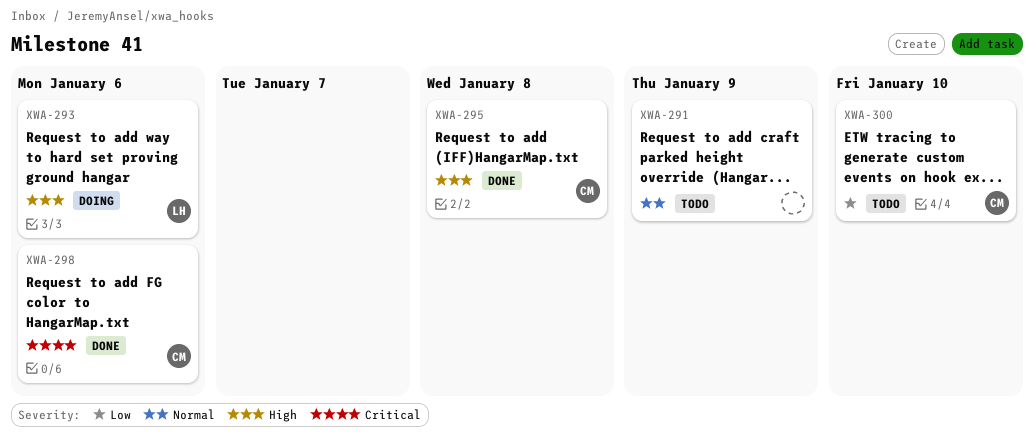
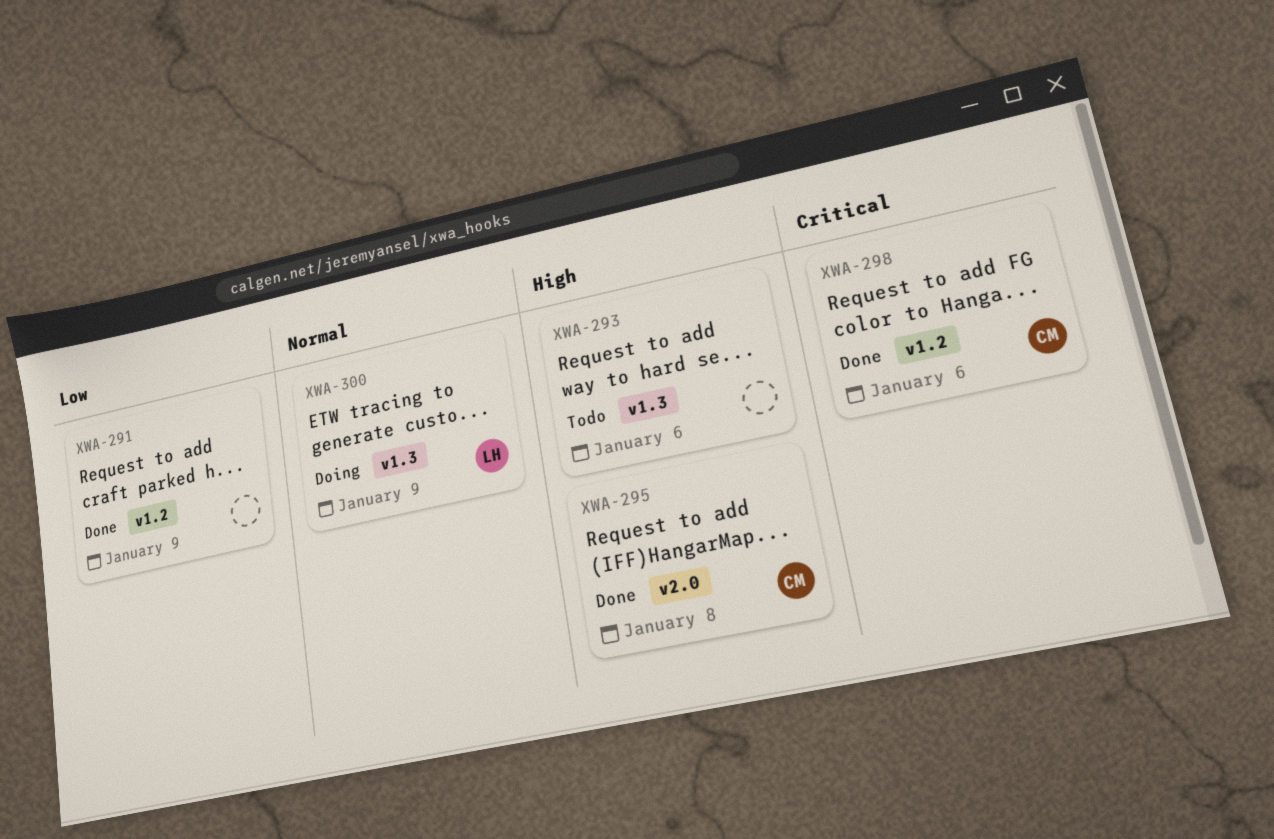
XWA-291, status: Todo -> Done
XWA-291, priority: Normal -> Low
XWA-293, status: Doing -> Todo
XWA-293, owner: LH -> none
XWA-300, status: Todo -> Doing
XWA-300, owner: CM -> LH
XWA-300, priority: Low -> Normal
XWA-300, due: Jan 10 -> Jan 9

